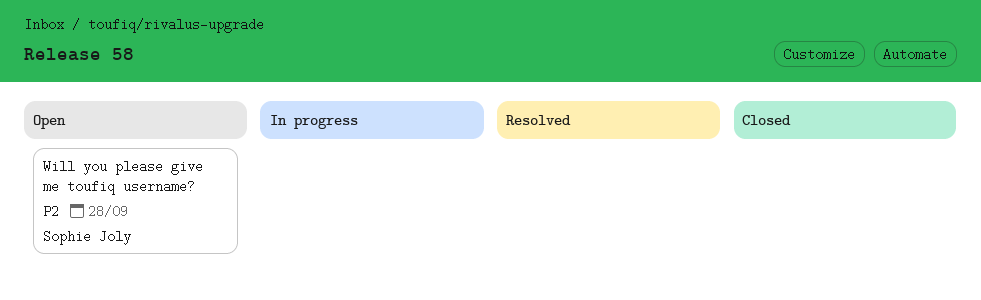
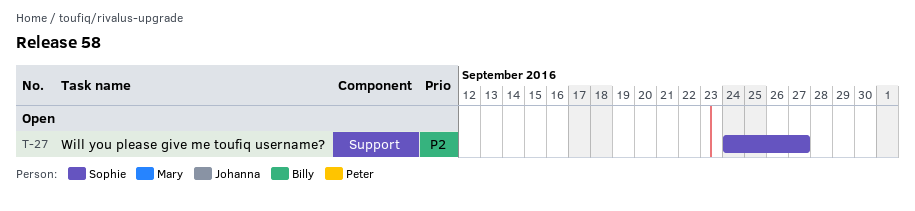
Will you please give me toufiq username?, due: Sep 28 -> Sep 27

